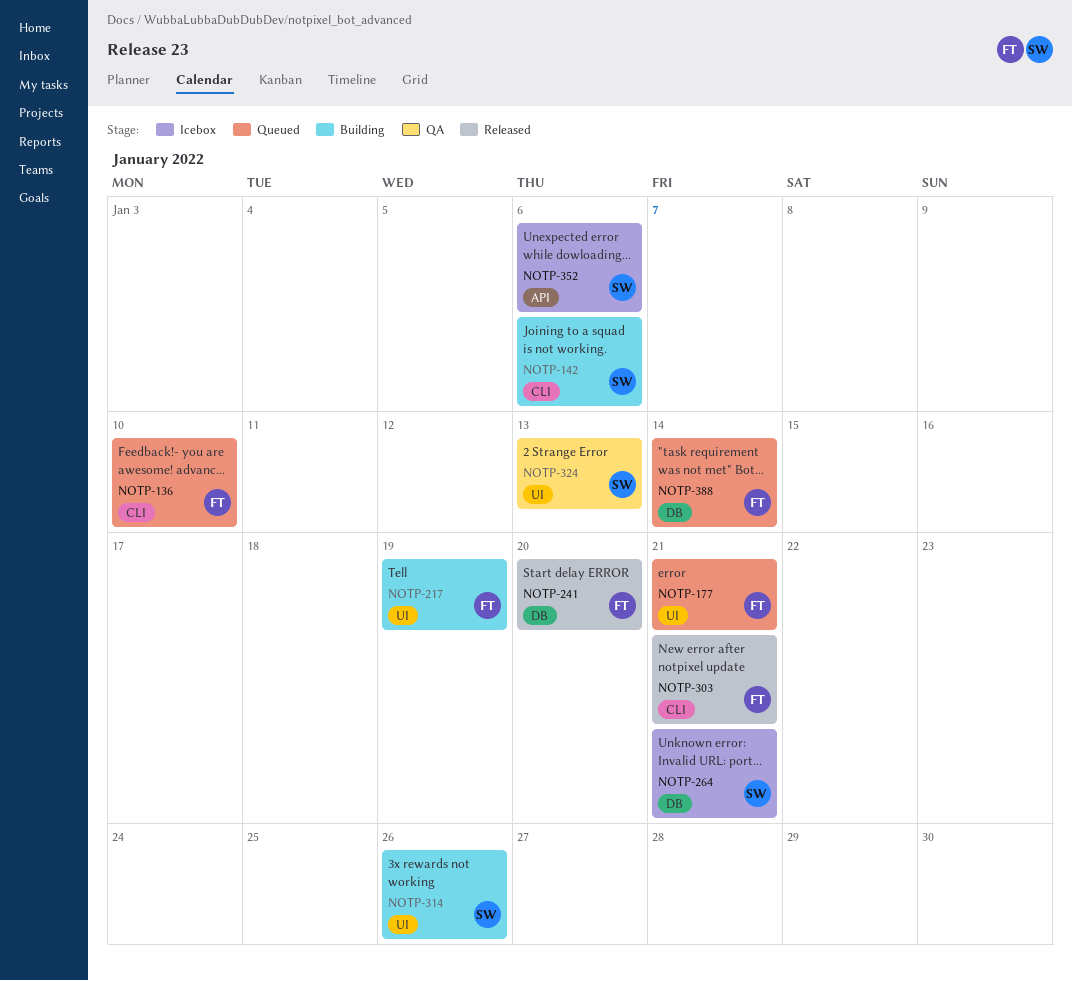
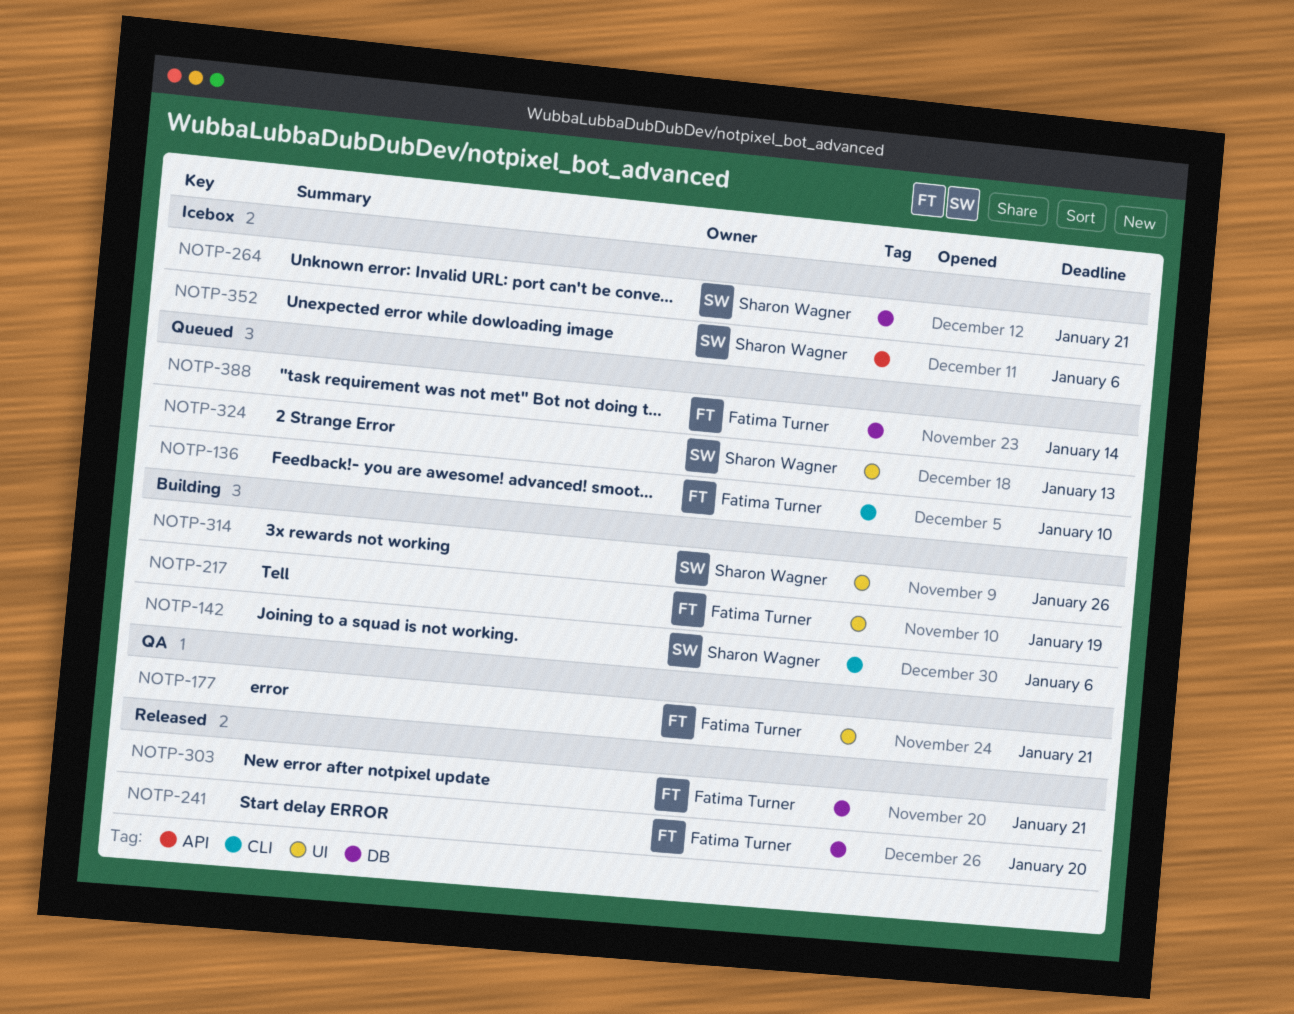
NOTP-177, status: Queued -> QA
NOTP-303, label: CLI -> DB
NOTP-324, status: QA -> Queued

